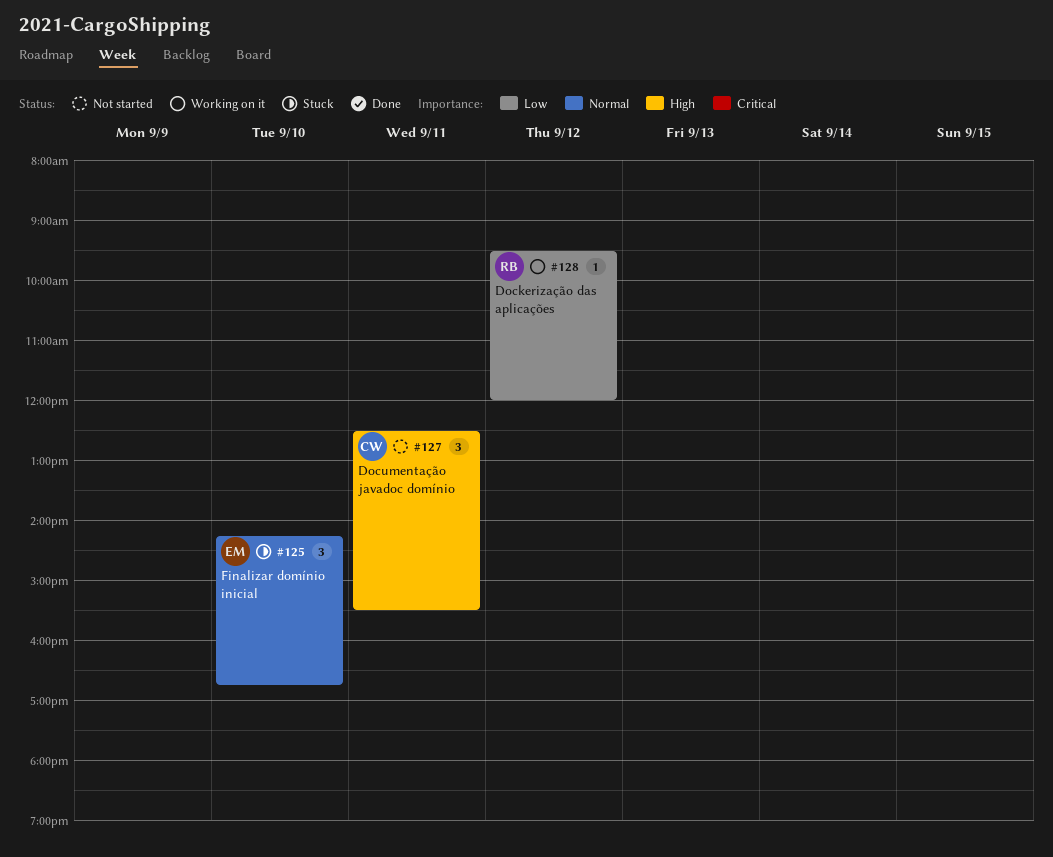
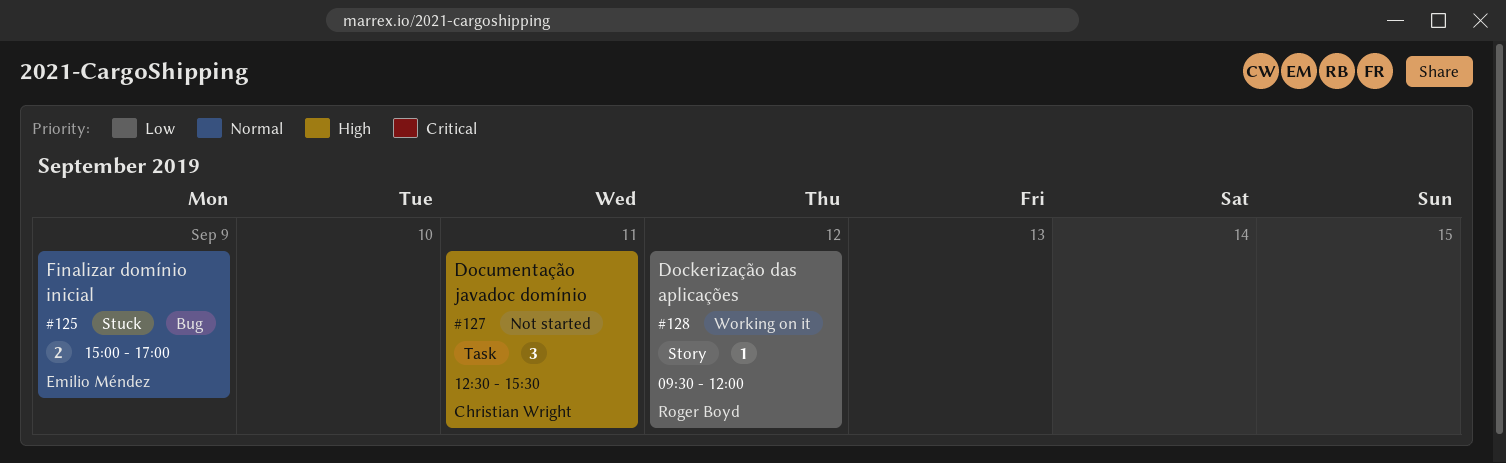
#125, estimate: 3 -> 2
#125, day: Sep 10 -> Sep 9
#125, begins: 14:15 -> 15:00
#125, ends: 16:45 -> 17:00

